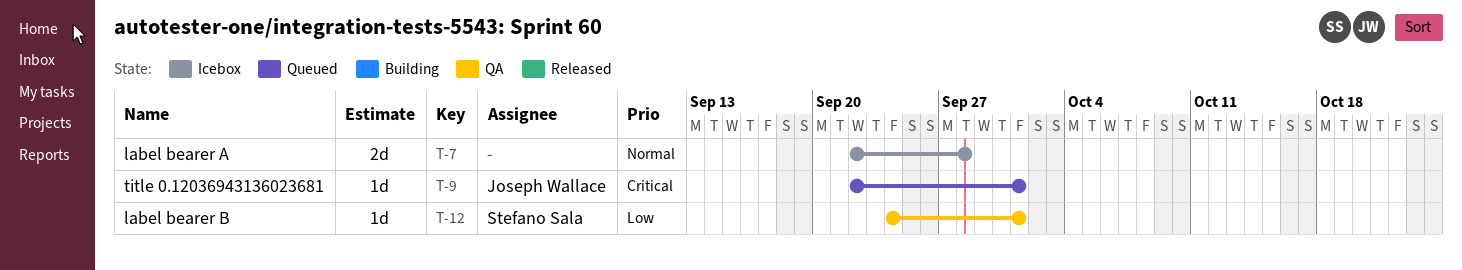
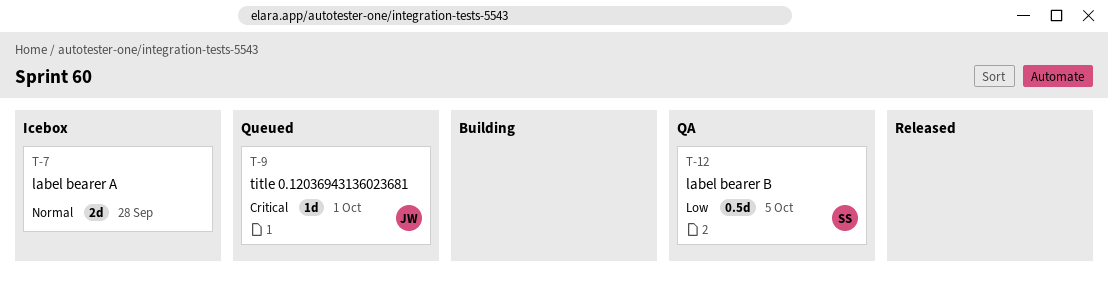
T-12, estimate: 1d -> 0.5d
T-12, due: Oct 1 -> Oct 5

